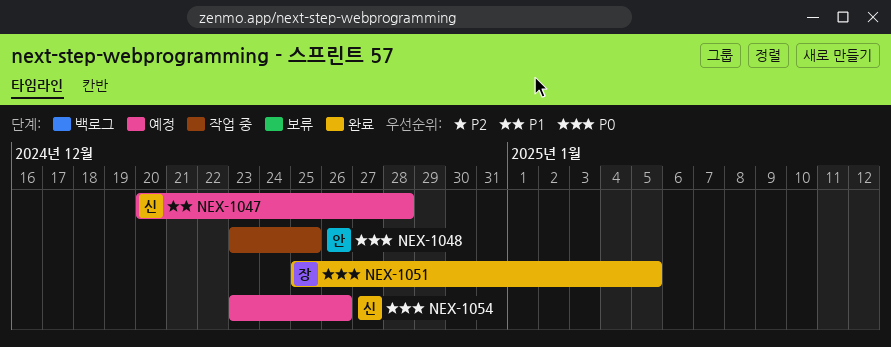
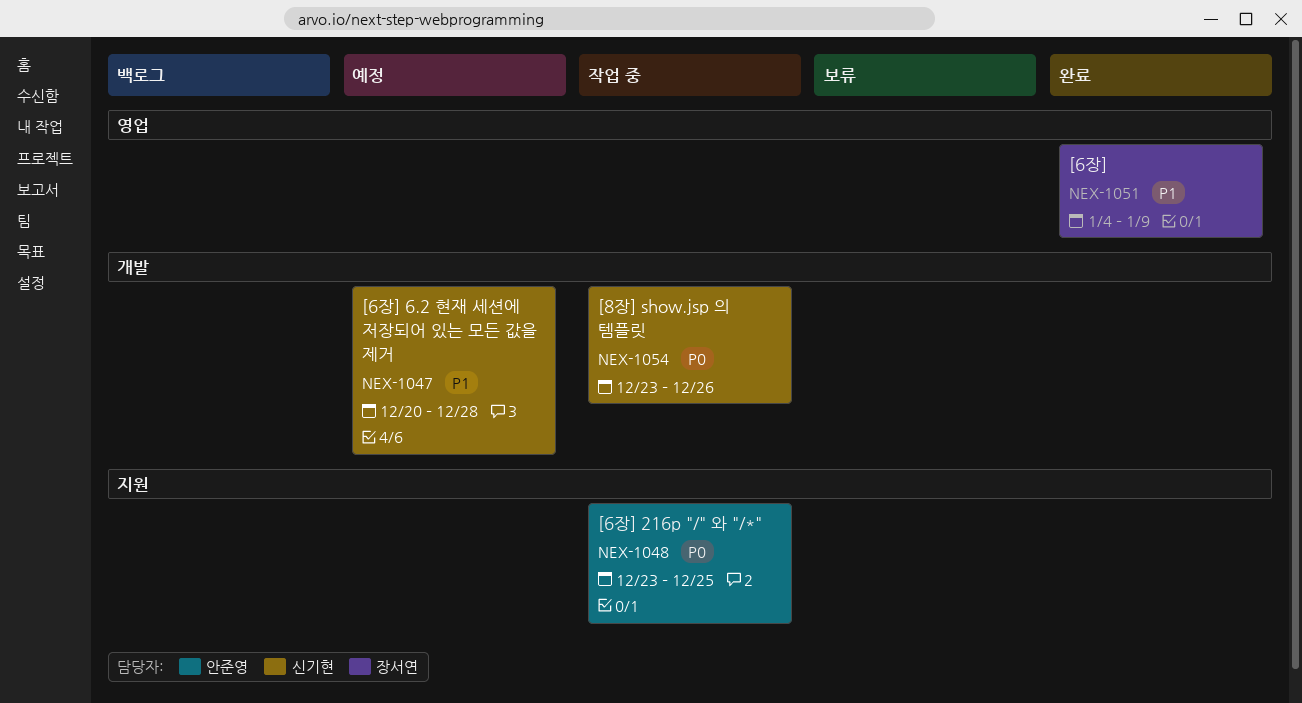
NEX-1051, priority: P0 -> P1
NEX-1051, start: Dec 25 -> Jan 4
NEX-1051, due: Jan 5 -> Jan 9
NEX-1054, status: 예정 -> 작업 중

